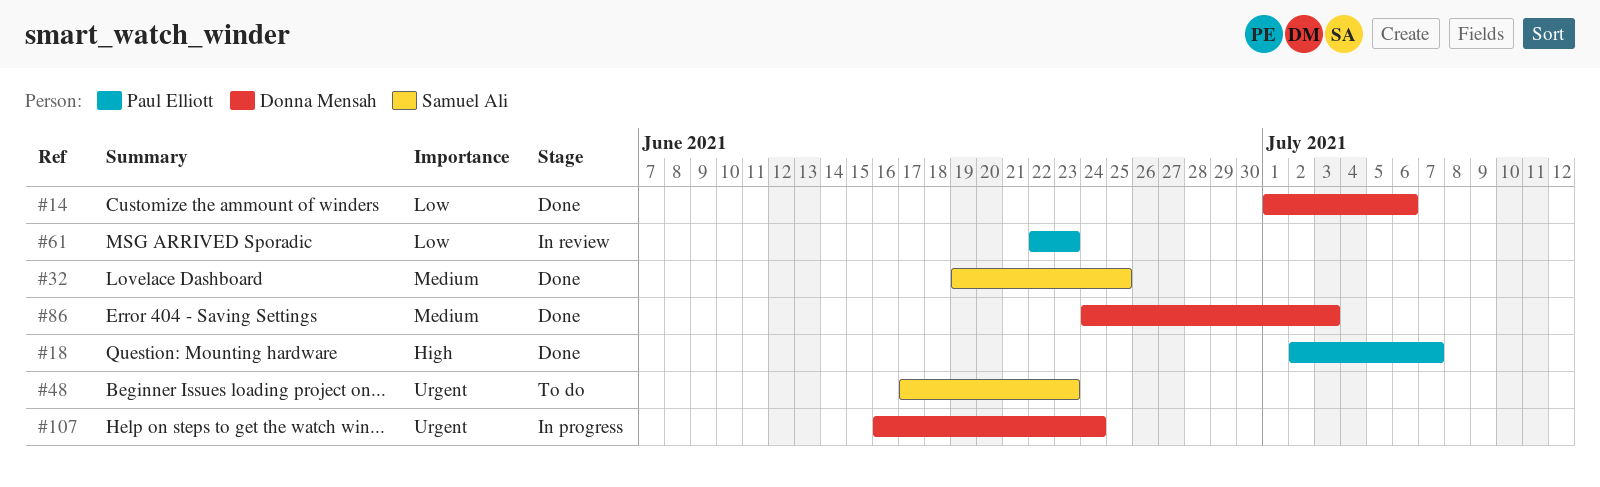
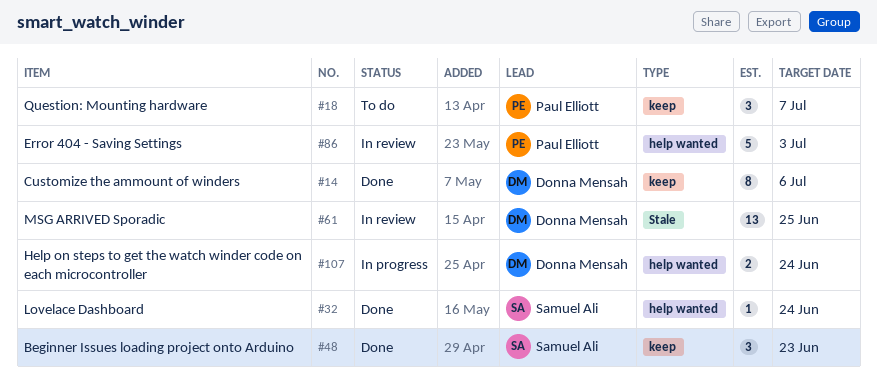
#18, status: Done -> To do
#32, due: Jun 25 -> Jun 24
#48, status: To do -> Done
#61, owner: Paul Elliott -> Donna Mensah
#61, due: Jun 23 -> Jun 25
#86, status: Done -> In review
#86, owner: Donna Mensah -> Paul Elliott

